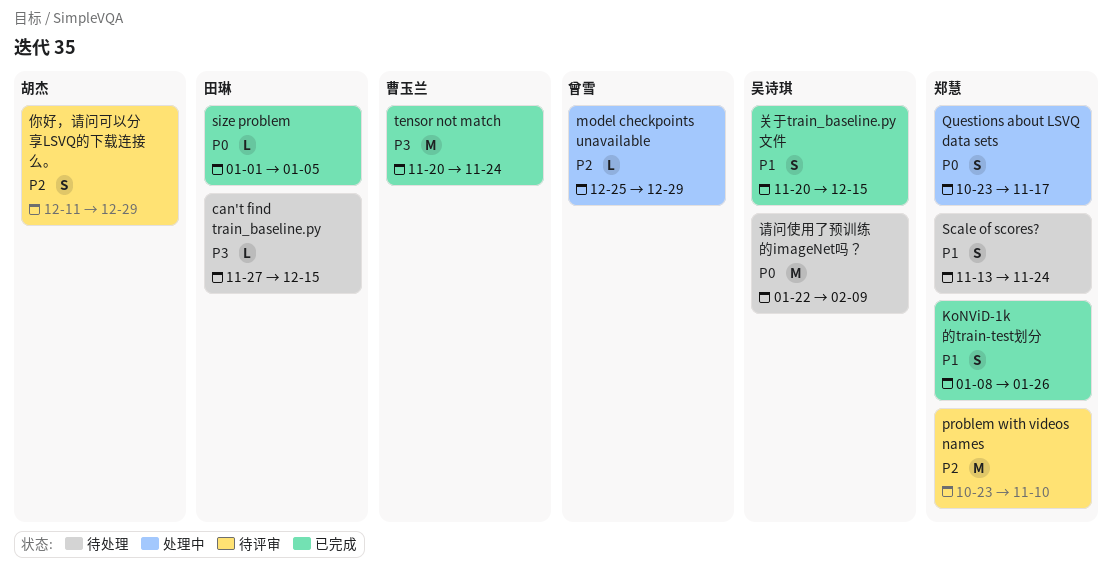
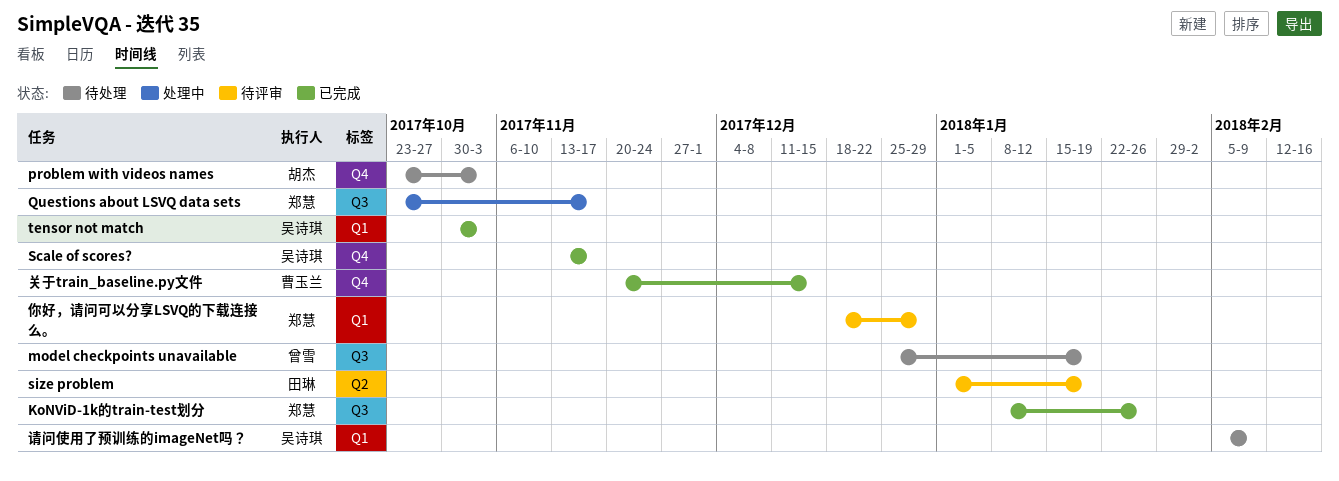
can't find train_baseline.py: present -> none
model checkpoints unavailable, status: 处理中 -> 待处理
model checkpoints unavailable, due: Dec 29 -> Jan 19
problem with videos names, status: 待评审 -> 待处理
problem with videos names, owner: 郑慧 -> 胡杰
problem with videos names, due: Nov 10 -> Nov 3
Scale of scores?, status: 待处理 -> 已完成
Scale of scores?, owner: 郑慧 -> 吴诗琪
Scale of scores?, due: Nov 24 -> Nov 17
size problem, status: 已完成 -> 待评审
size problem, due: Jan 5 -> Jan 19
tensor not match, owner: 曹玉兰 -> 吴诗琪
tensor not match, start: Nov 20 -> Oct 30
tensor not match, due: Nov 24 -> Nov 3
你好，请问可以分享LSVQ的下载连接么。, owner: 胡杰 -> 郑慧
你好，请问可以分享LSVQ的下载连接么。, start: Dec 11 -> Dec 18
关于train_baseline.py文件, owner: 吴诗琪 -> 曹玉兰
请问使用了预训练的imageNet吗？, start: Jan 22 -> Feb 5

